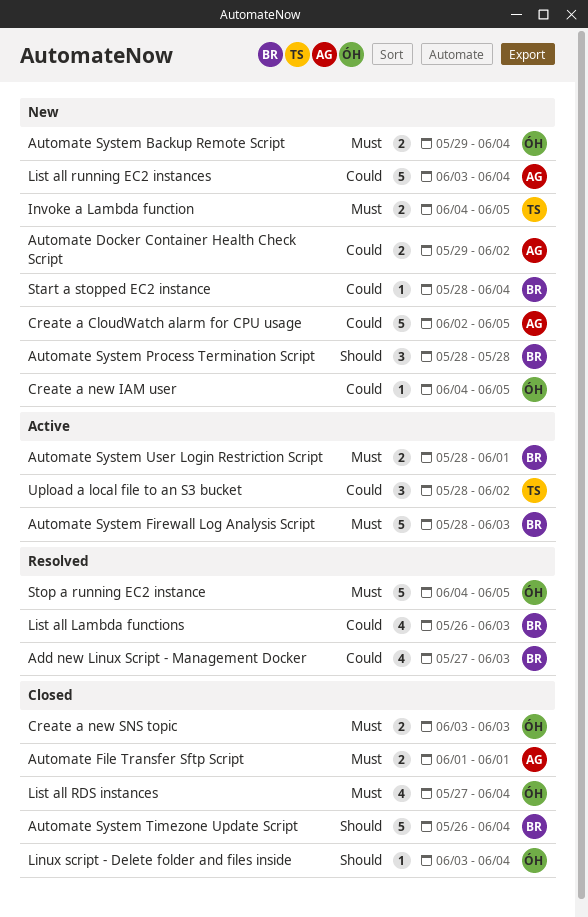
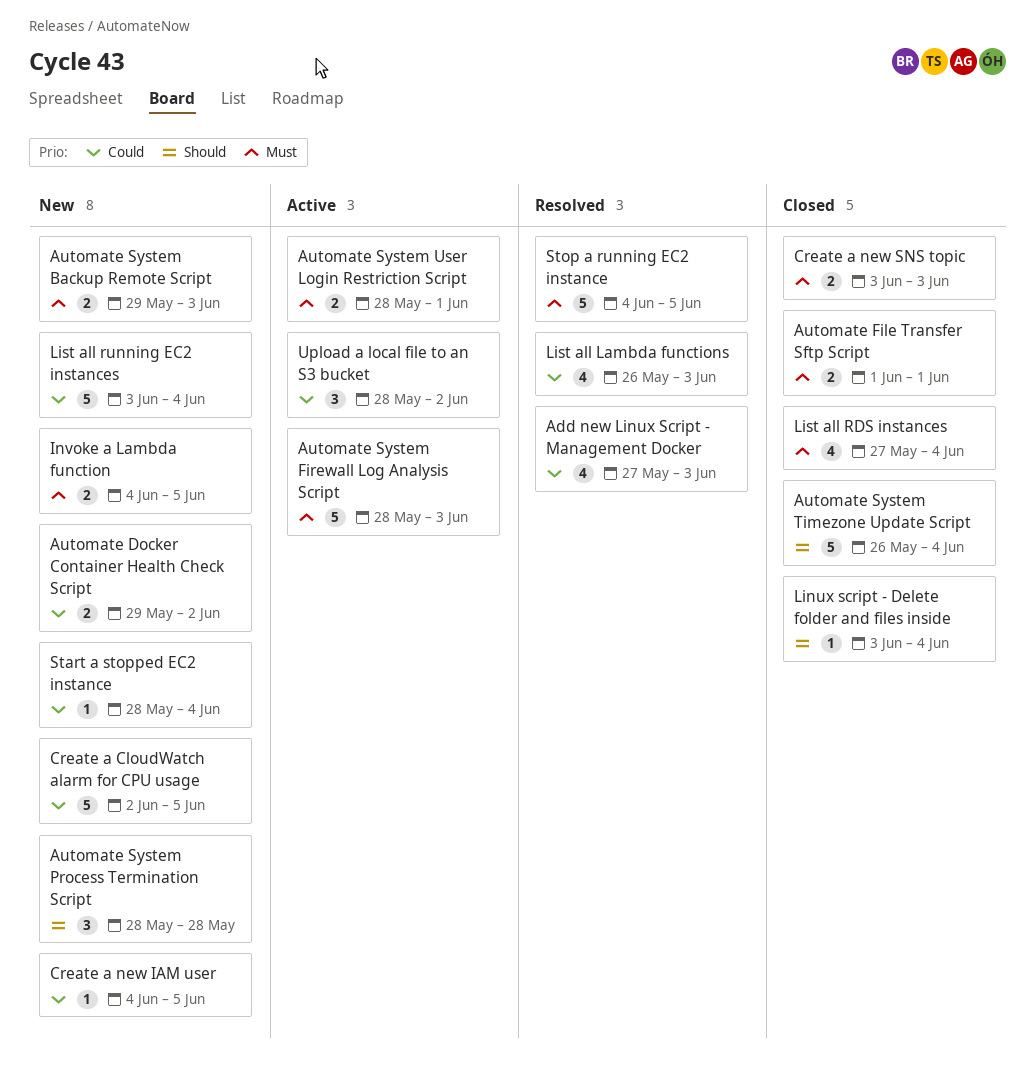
Automate System Backup Remote Script, due: Jun 4 -> Jun 3

